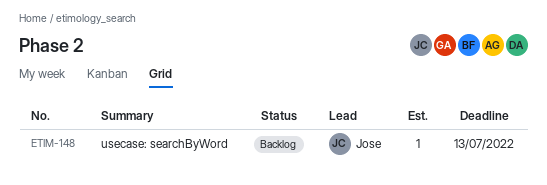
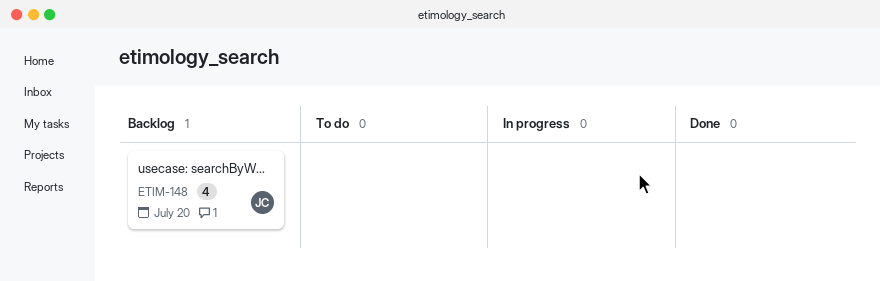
ETIM-148, estimate: 1 -> 4
ETIM-148, due: Jul 13 -> Jul 20

